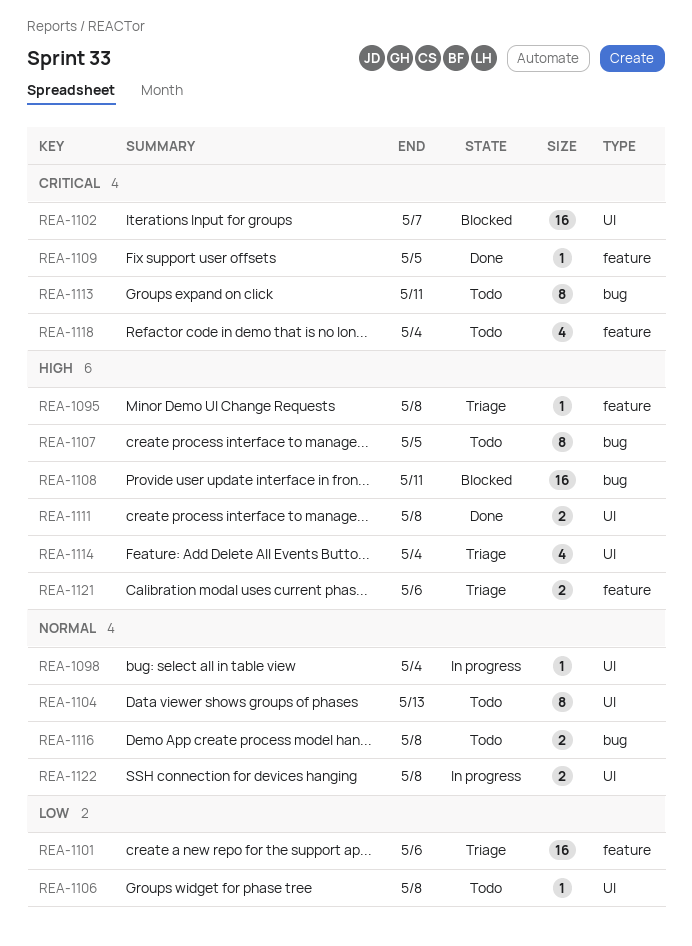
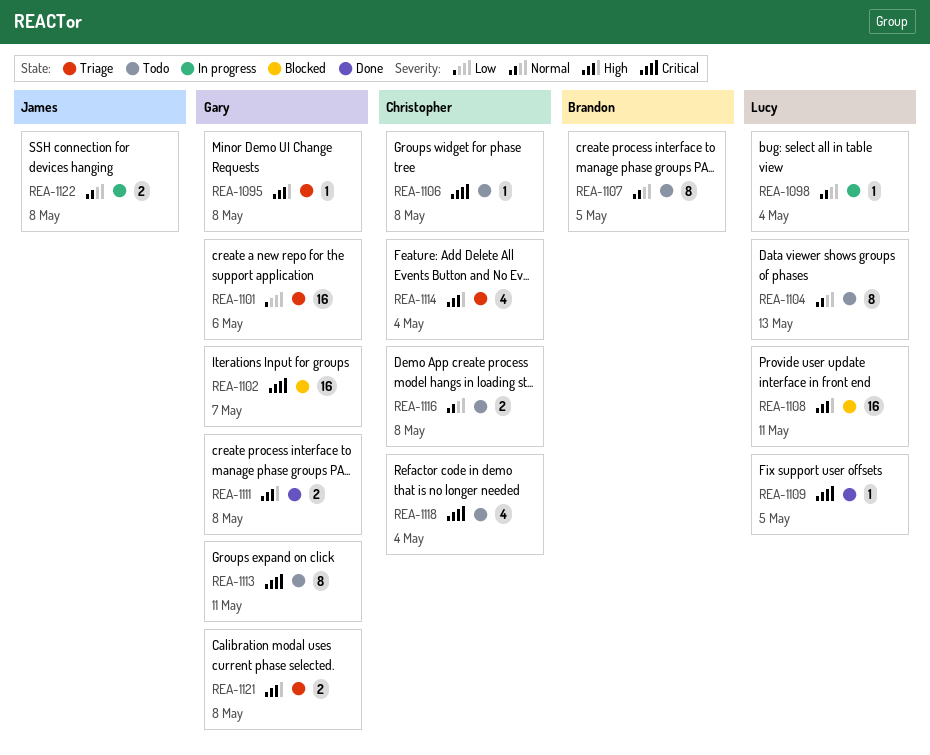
REA-1106, priority: Low -> Critical
REA-1107, priority: High -> Normal
REA-1121, due: May 6 -> May 8

